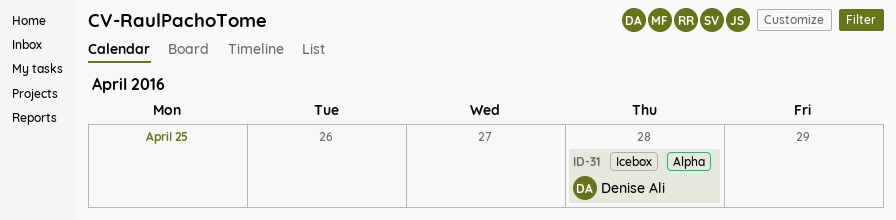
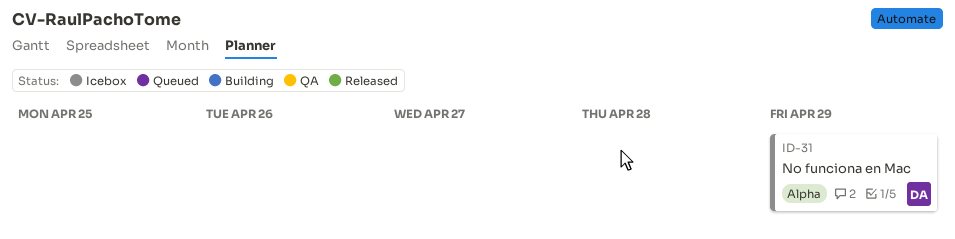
ID-31, due: Apr 28 -> Apr 29

